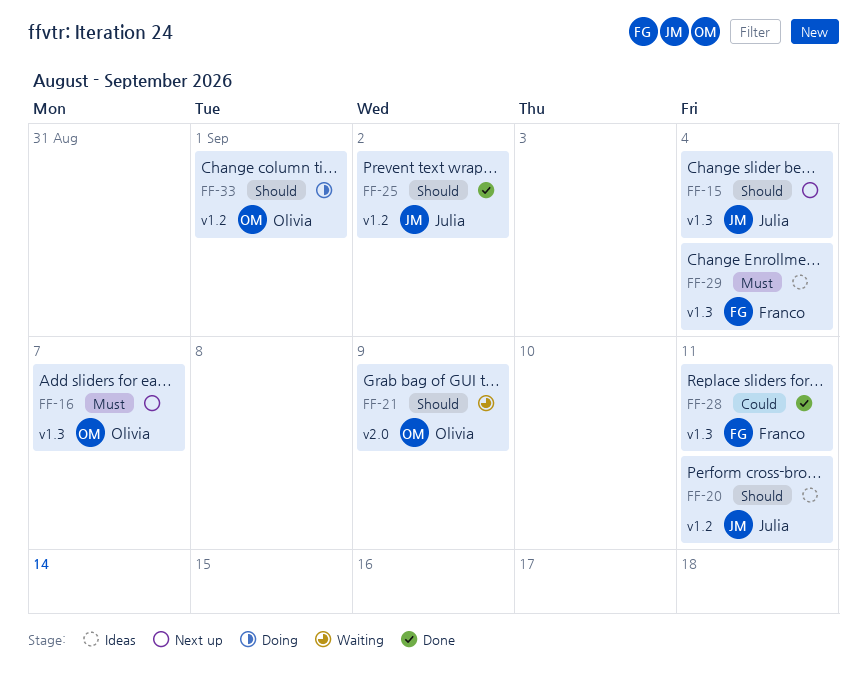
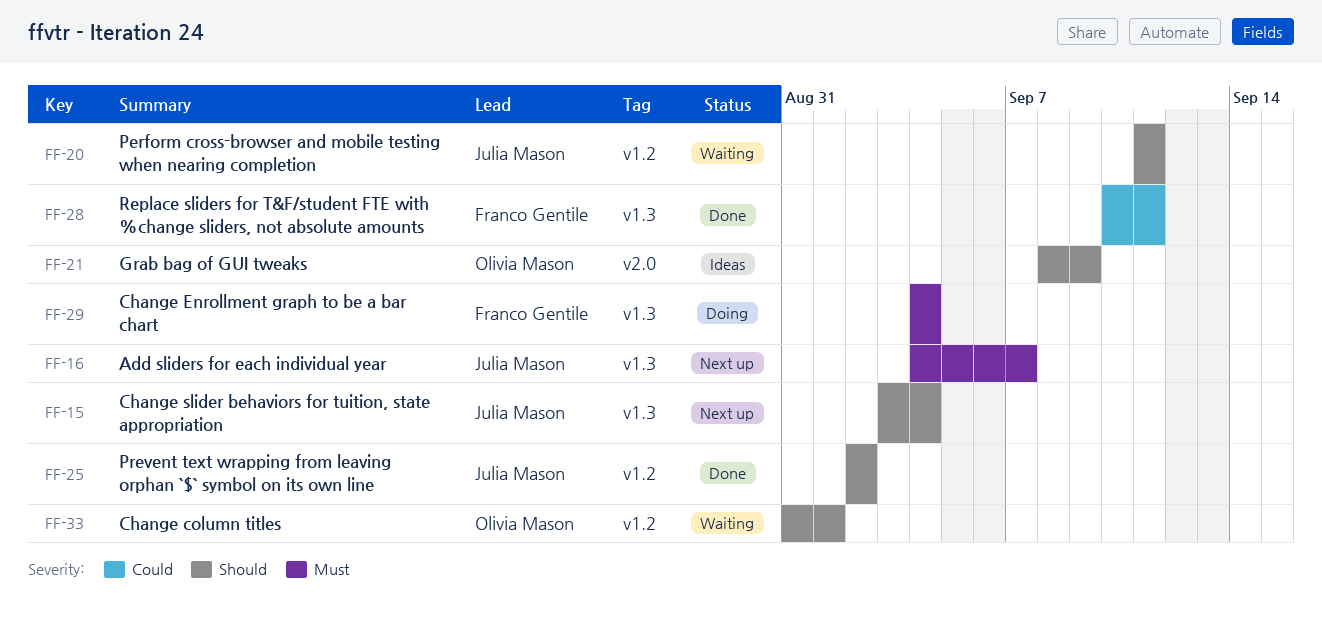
FF-16, owner: Olivia Mason -> Julia Mason
FF-20, status: Ideas -> Waiting
FF-21, status: Waiting -> Ideas
FF-29, status: Ideas -> Doing
FF-33, status: Doing -> Waiting

